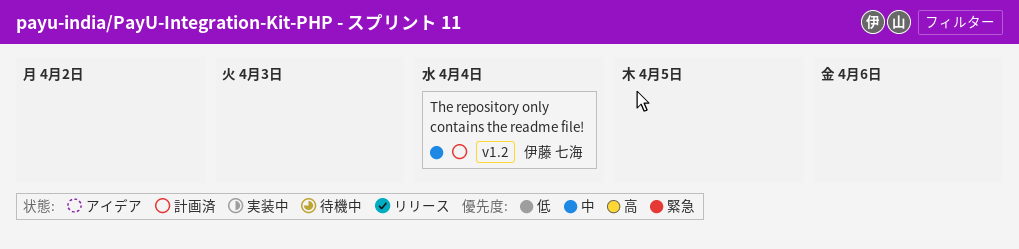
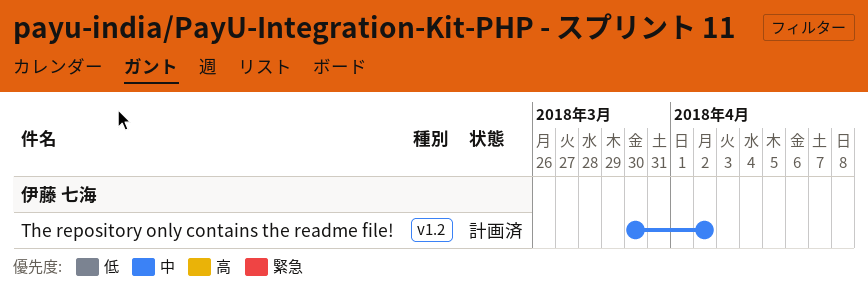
The repository only contains the readme file!, due: Apr 4 -> Apr 2

